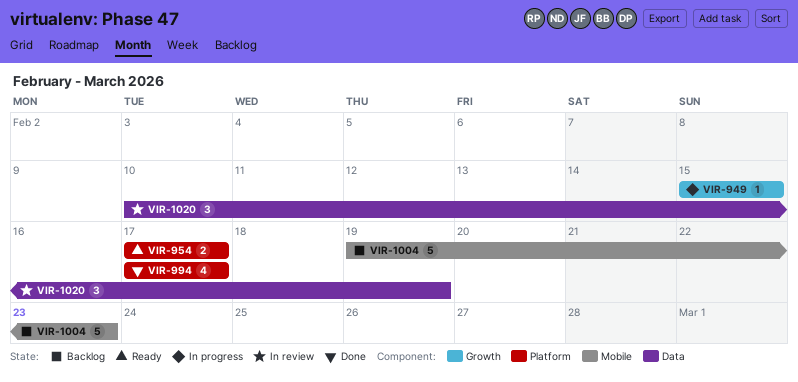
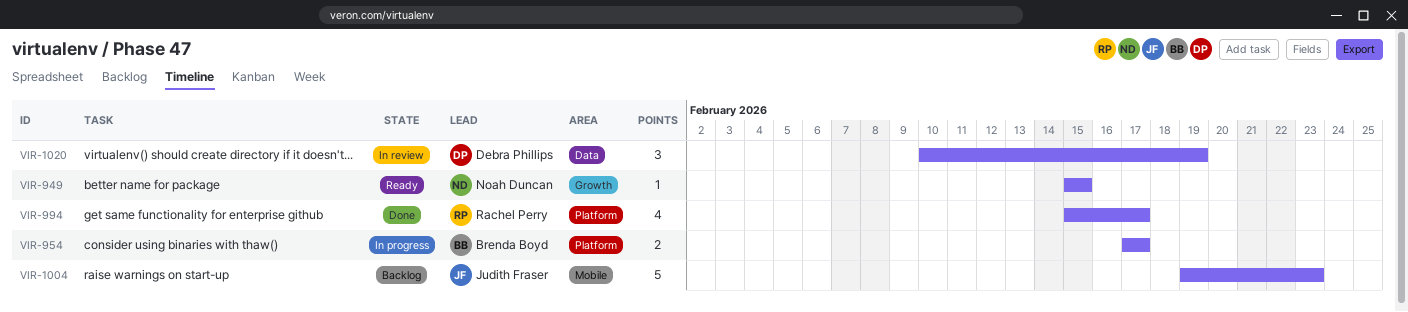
VIR-949, status: In progress -> Ready
VIR-954, status: Ready -> In progress
VIR-994, start: Feb 17 -> Feb 15

